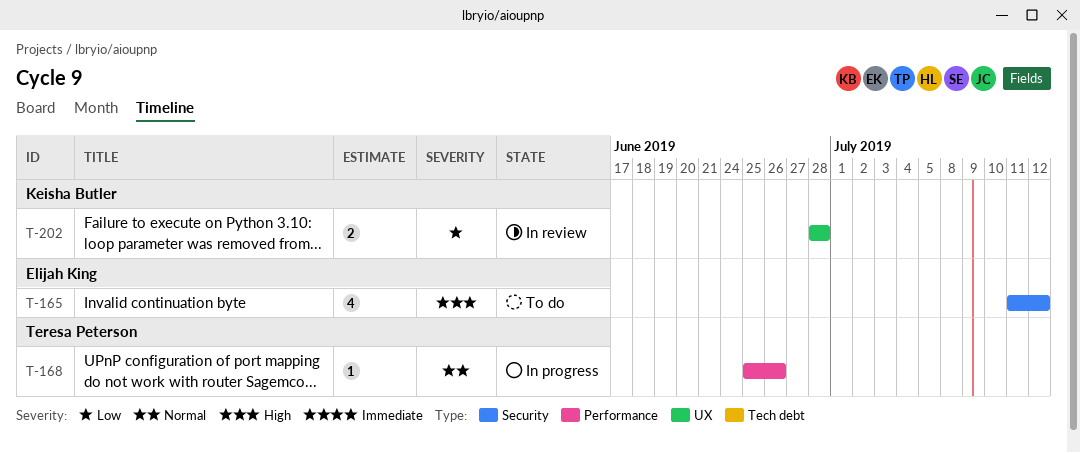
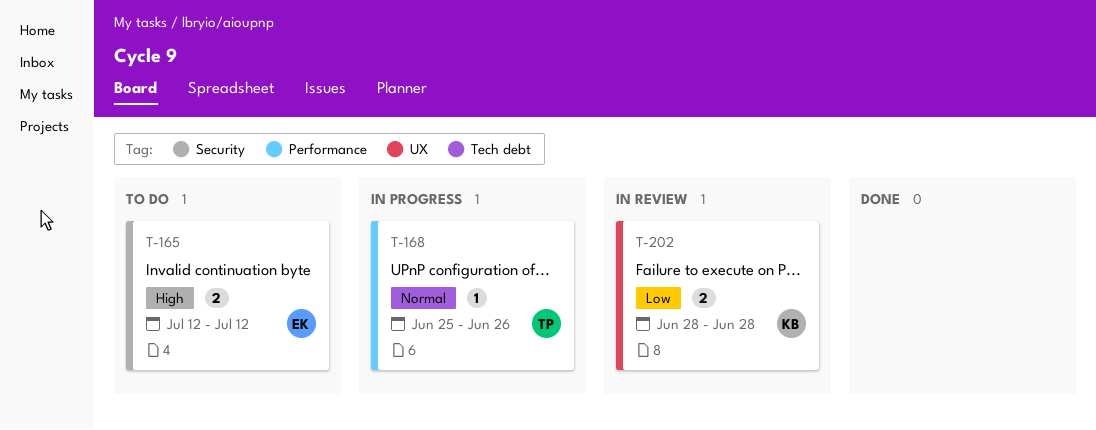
T-165, estimate: 4 -> 2
T-165, start: Jul 11 -> Jul 12

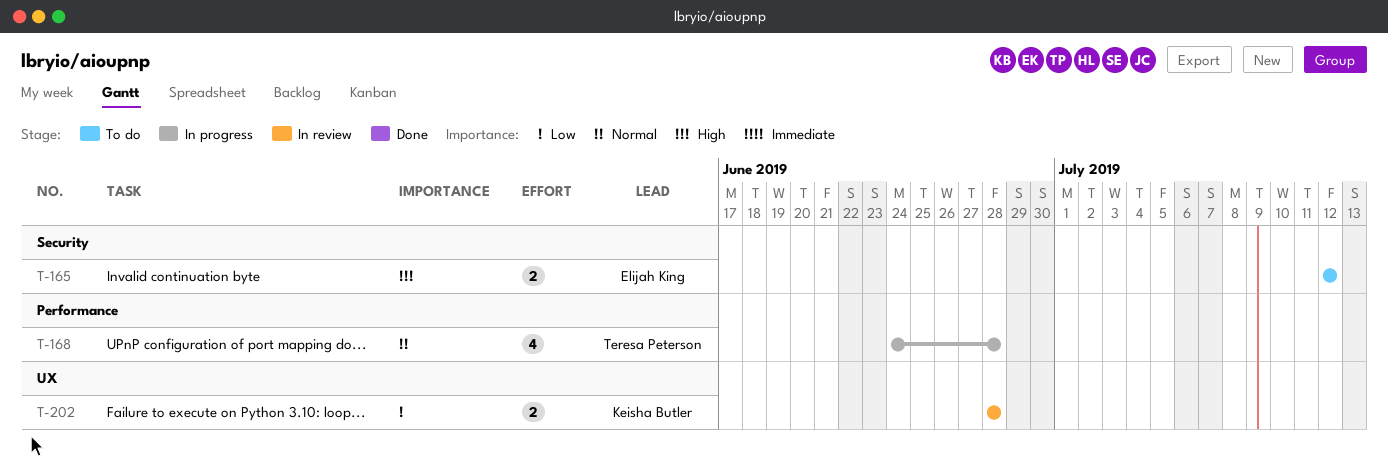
T-168, estimate: 1 -> 4
T-168, start: Jun 25 -> Jun 24
T-168, due: Jun 26 -> Jun 28

